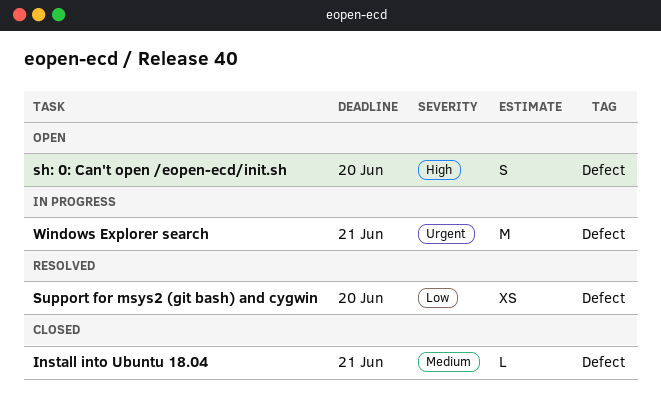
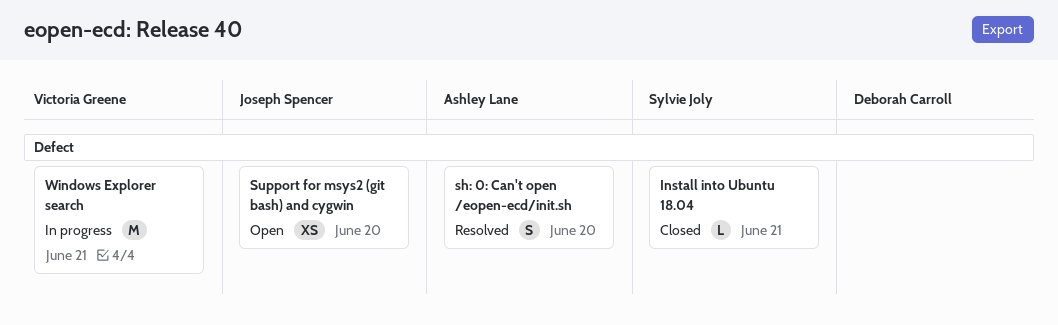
sh: 0: Can't open /eopen-ecd/init.sh, status: Open -> Resolved
Support for msys2 (git bash) and cygwin, status: Resolved -> Open

